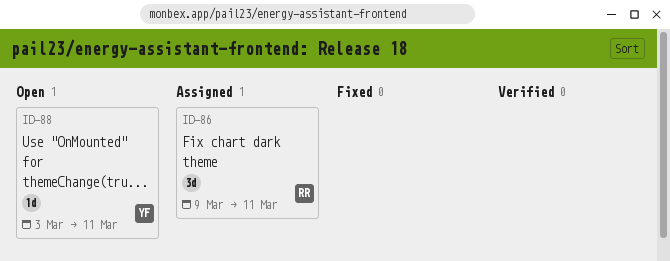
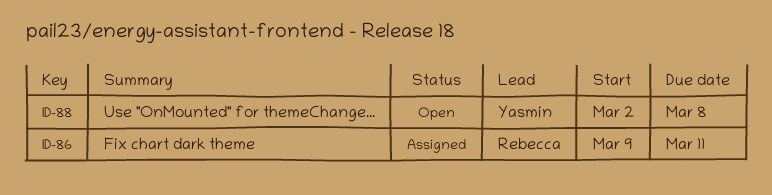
ID-88, start: Mar 3 -> Mar 2
ID-88, due: Mar 11 -> Mar 8

